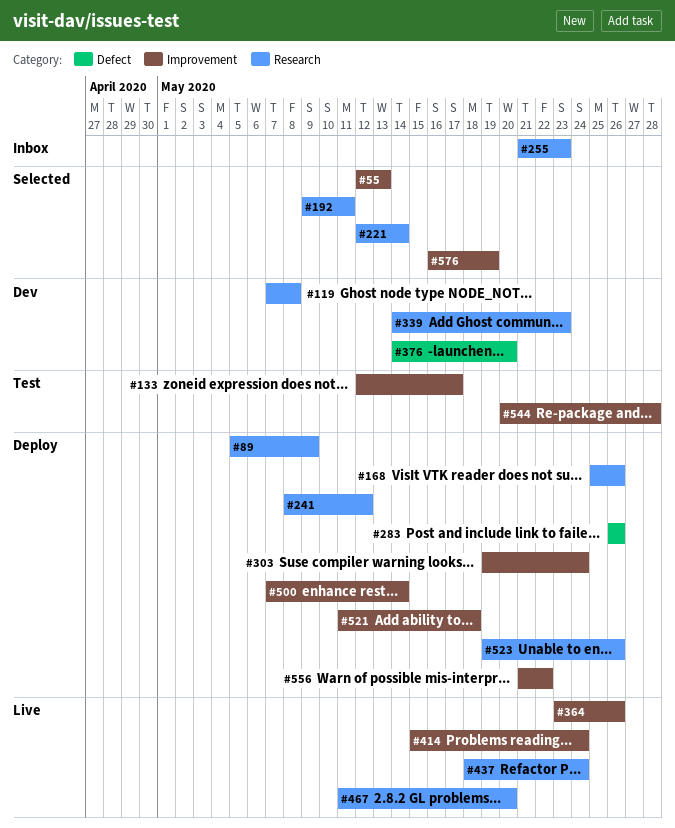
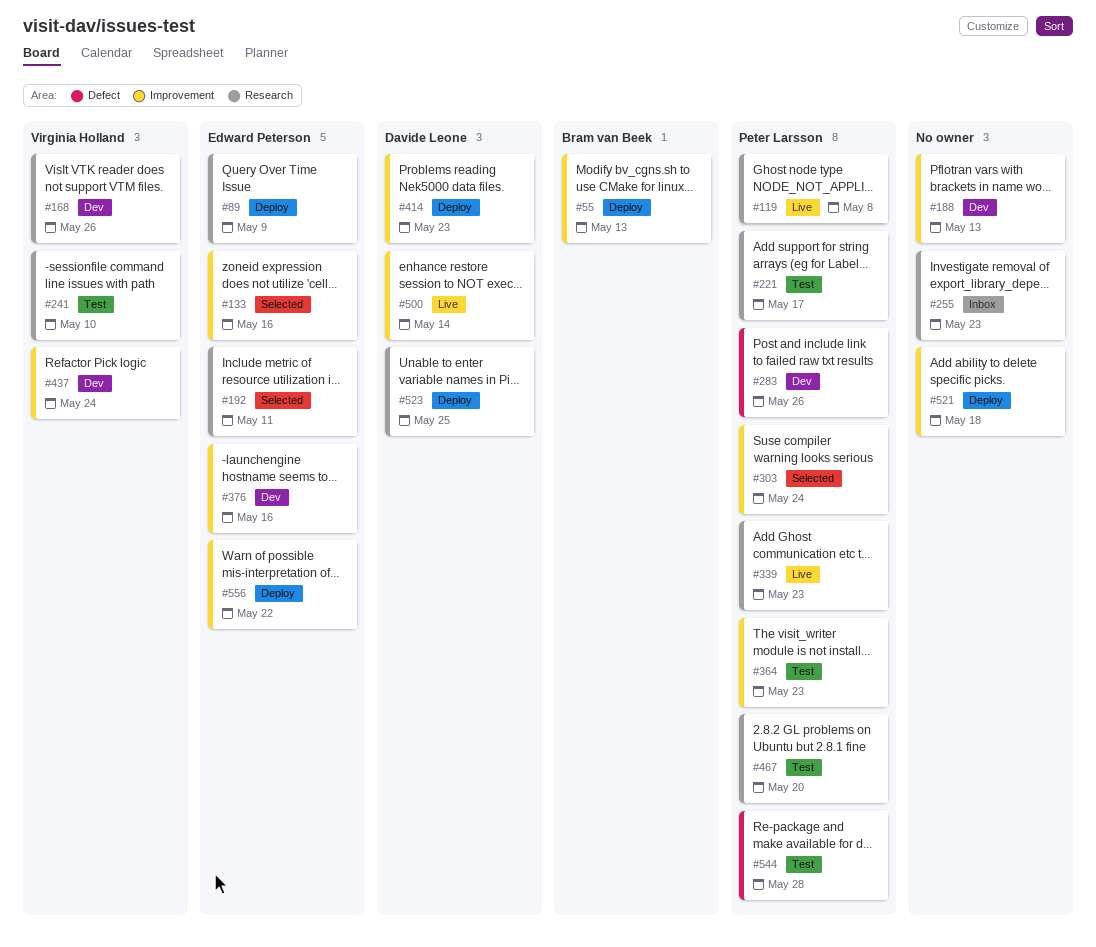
#55, status: Selected -> Deploy
#119, status: Dev -> Live
#133, status: Test -> Selected
#133, due: May 17 -> May 16
#168, status: Deploy -> Dev
#188: none -> present
#221, status: Selected -> Test
#221, due: May 14 -> May 17
#241, status: Deploy -> Test
#241, due: May 12 -> May 10
#283, status: Deploy -> Dev
#303, status: Deploy -> Selected
#339, status: Dev -> Live
#364, status: Live -> Test
#364, due: May 26 -> May 23
#376, label: Defect -> Improvement
#376, due: May 20 -> May 16
#414, status: Live -> Deploy
#414, due: May 24 -> May 23
#437, status: Live -> Dev
#437, label: Research -> Improvement
#467, status: Live -> Test
#500, status: Deploy -> Live
#523, due: May 26 -> May 25
#544, label: Improvement -> Defect
#576: present -> none

